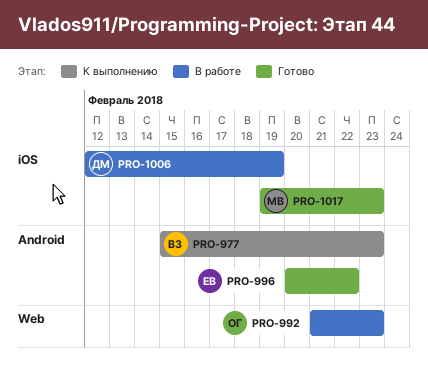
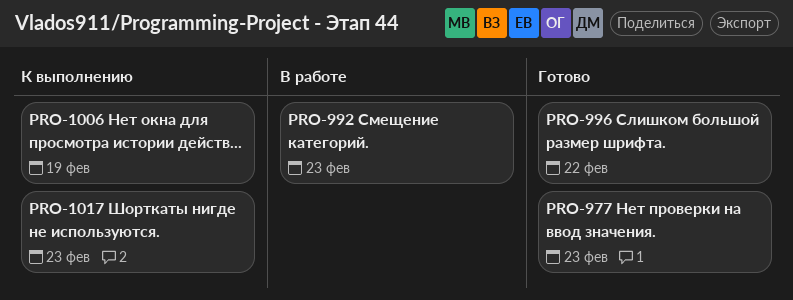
PRO-977, status: К выполнению -> Готово
PRO-1006, status: В работе -> К выполнению
PRO-1017, status: Готово -> К выполнению

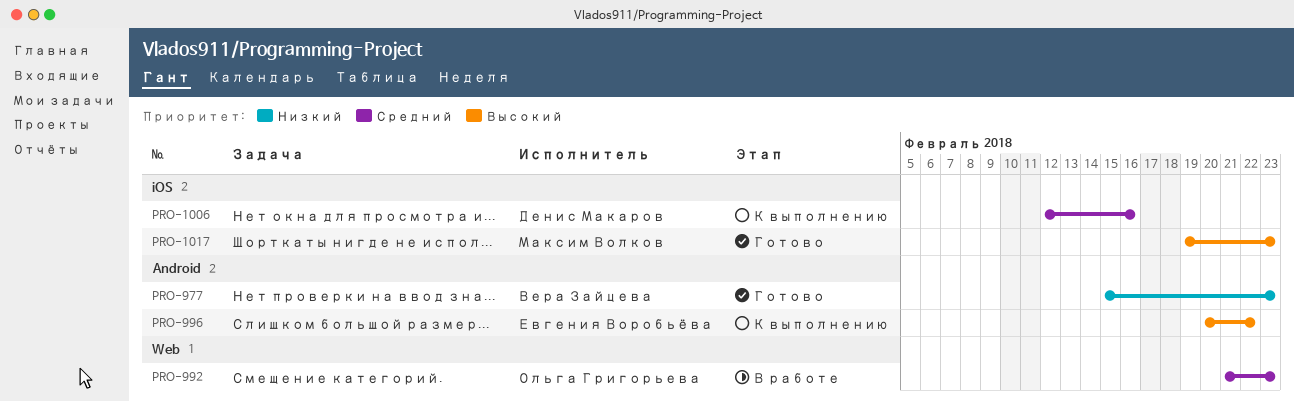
PRO-996, status: Готово -> К выполнению
PRO-1006, due: Feb 19 -> Feb 16
PRO-1017, status: К выполнению -> Готово

